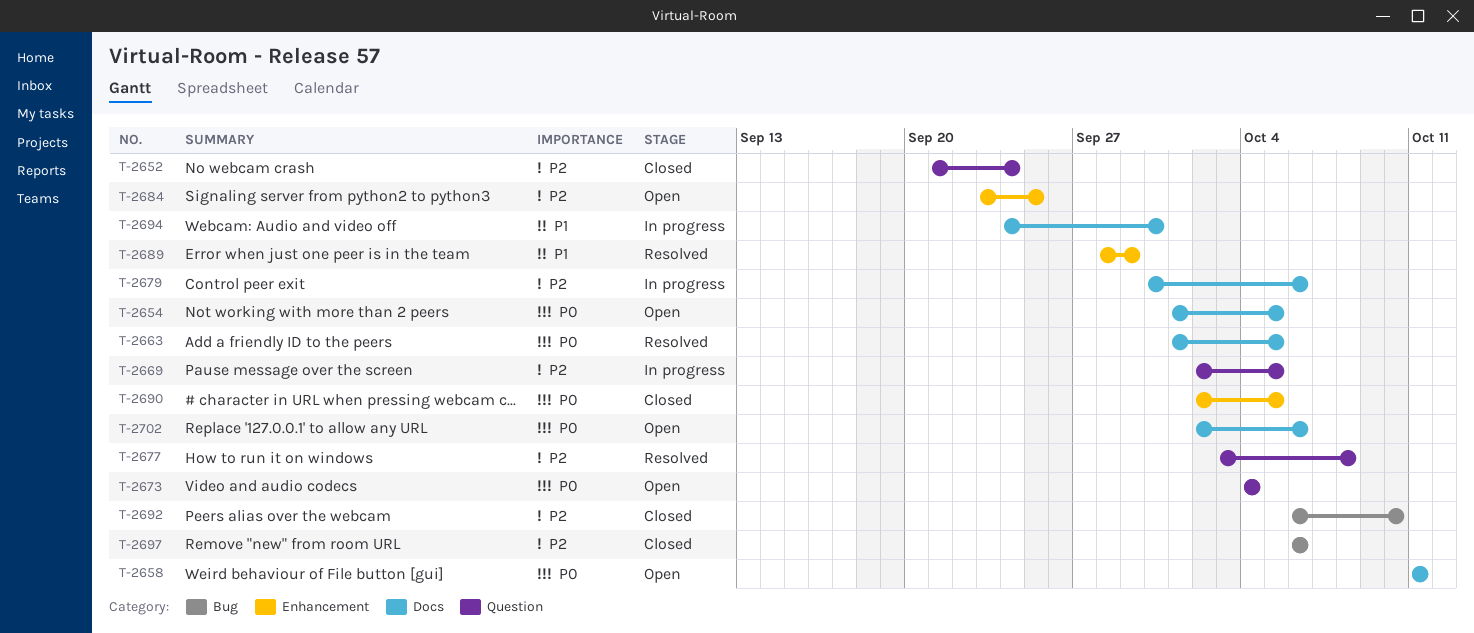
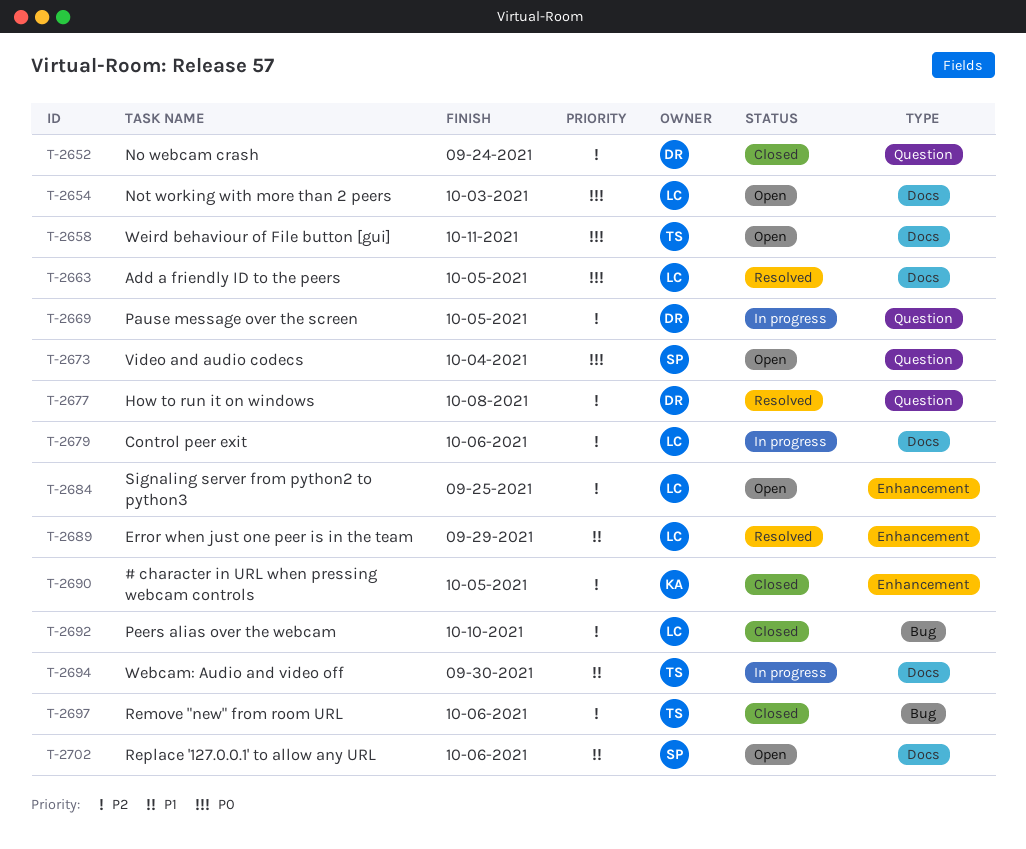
T-2654, due: Oct 5 -> Oct 3
T-2690, priority: P0 -> P2
T-2702, priority: P0 -> P1

